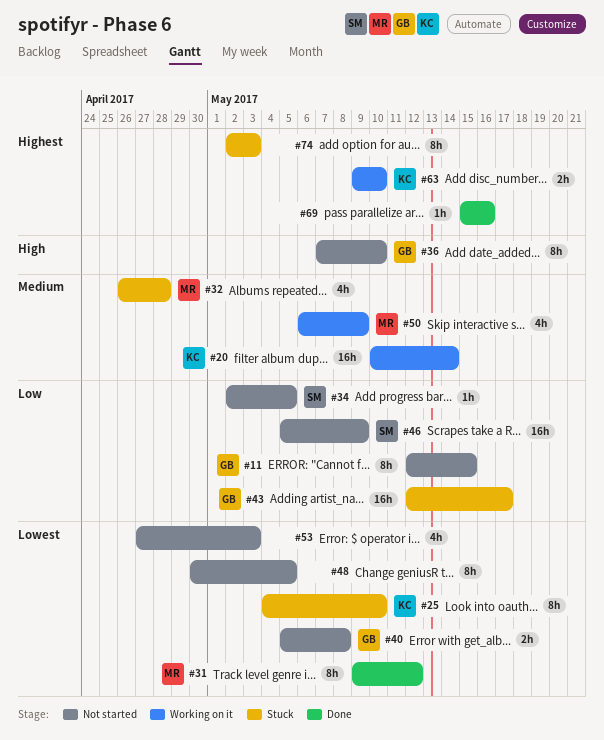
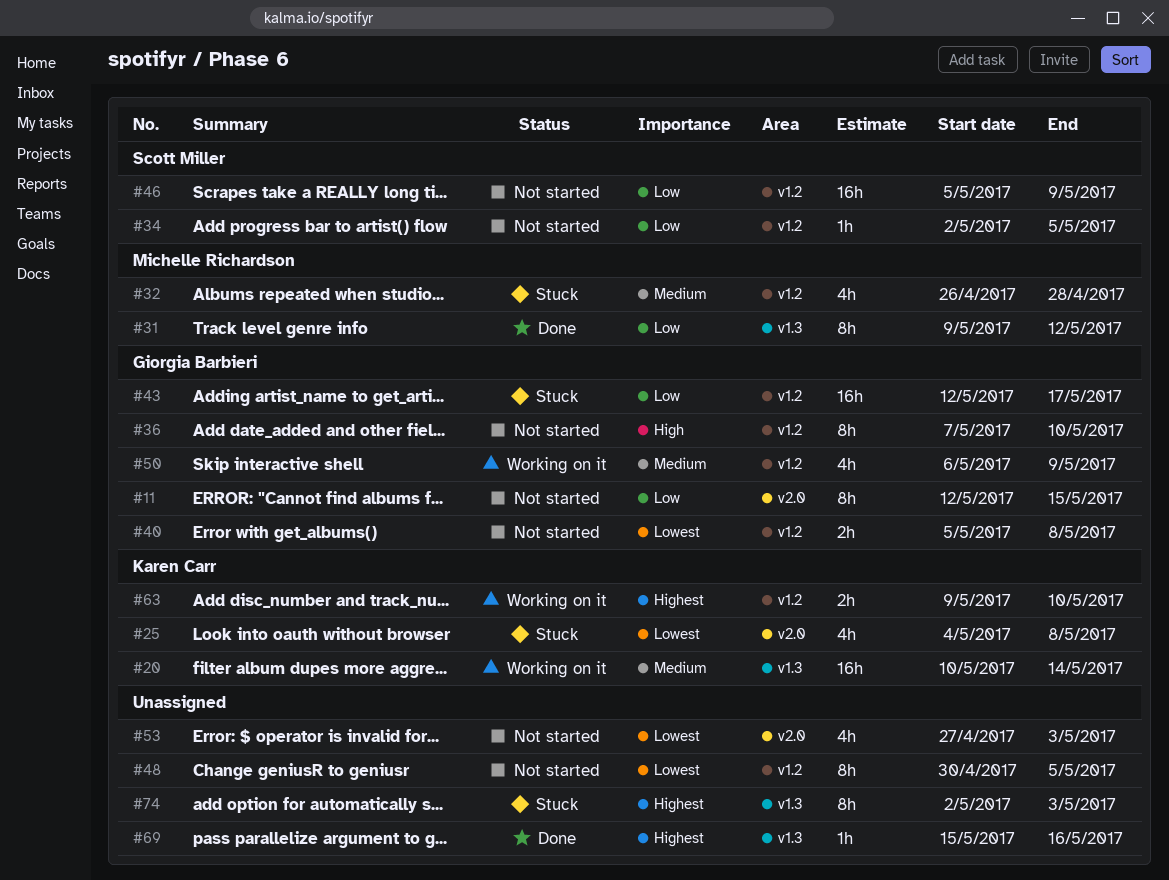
#25, estimate: 8h -> 4h
#25, due: May 10 -> May 8
#31, priority: Lowest -> Low
#50, owner: Michelle Richardson -> Giorgia Barbieri

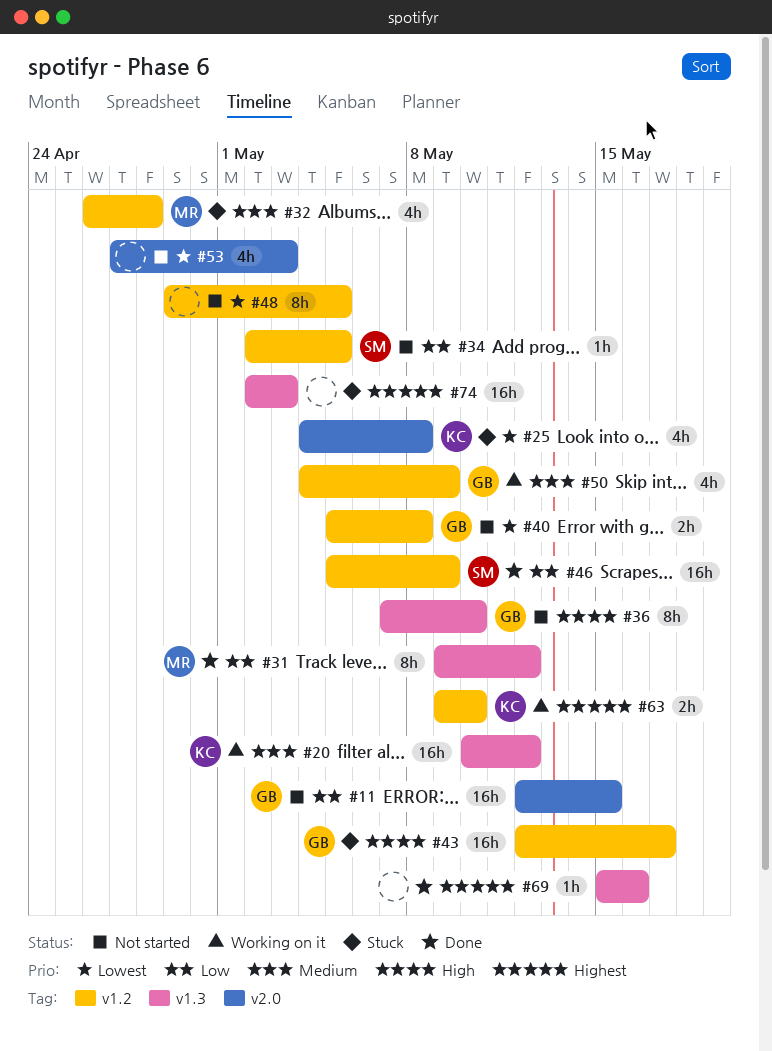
#11, estimate: 8h -> 16h
#20, due: May 14 -> May 12
#36, label: v1.2 -> v1.3
#43, priority: Low -> High
#46, status: Not started -> Done
#48, start: Apr 30 -> Apr 29
#50, start: May 6 -> May 4
#74, estimate: 8h -> 16h

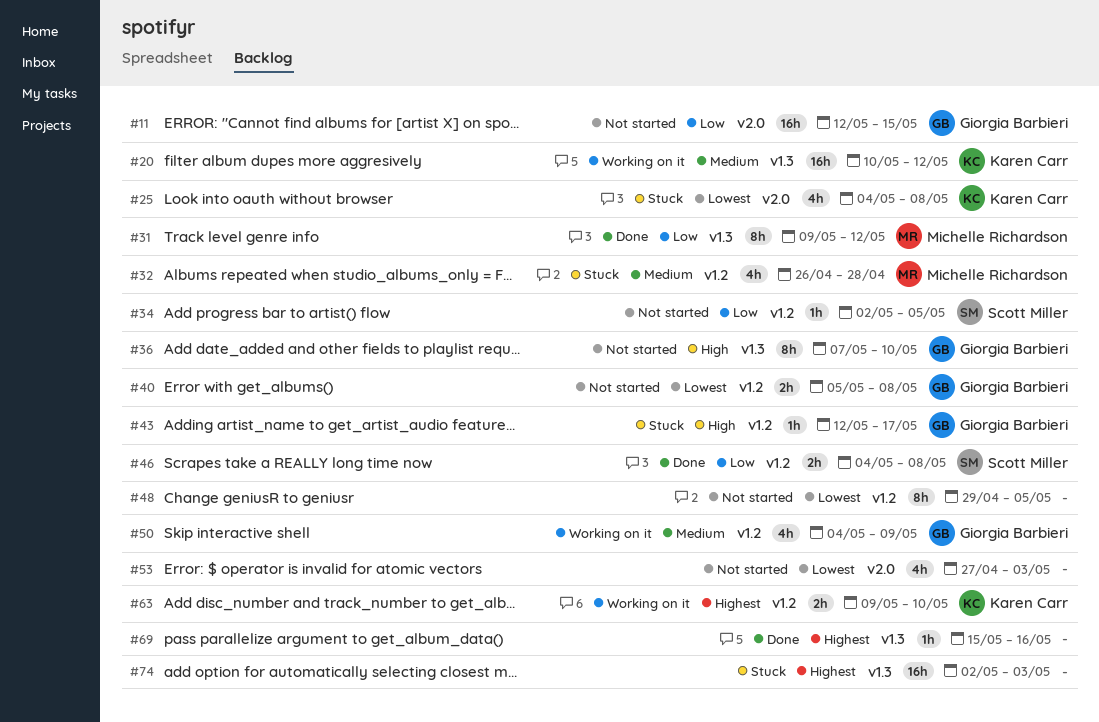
#43, estimate: 16h -> 1h
#46, estimate: 16h -> 2h
#46, start: May 5 -> May 4
#46, due: May 9 -> May 8

